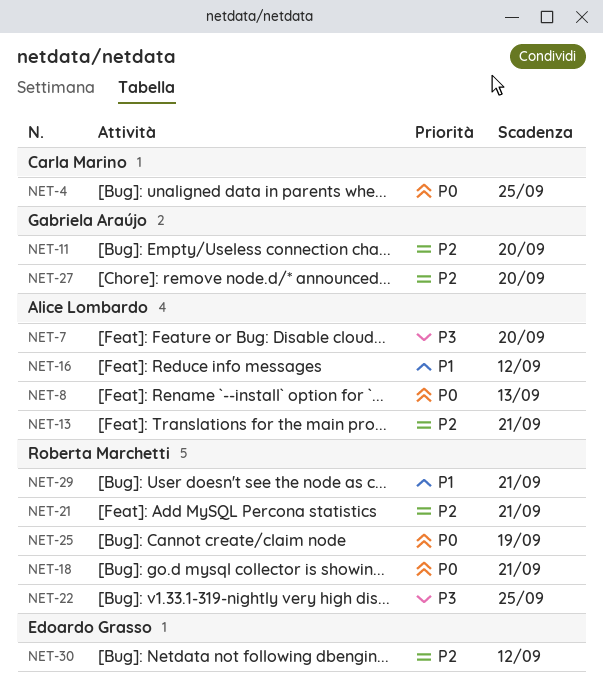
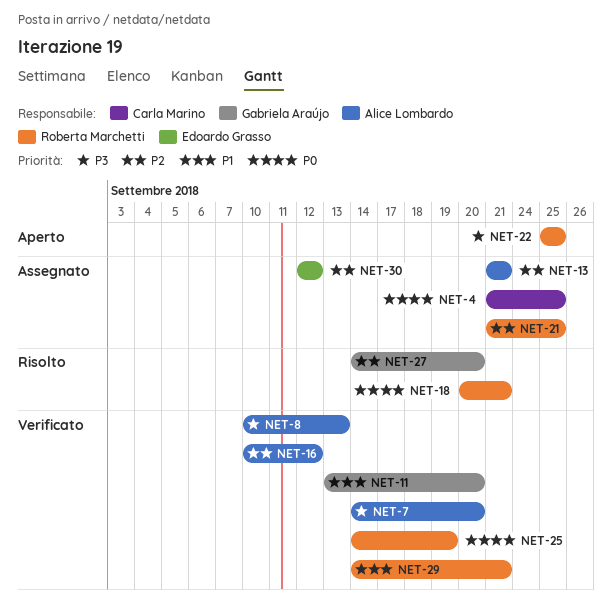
NET-8, priority: P0 -> P3
NET-11, priority: P2 -> P1
NET-16, priority: P1 -> P2
NET-21, due: Sep 21 -> Sep 25

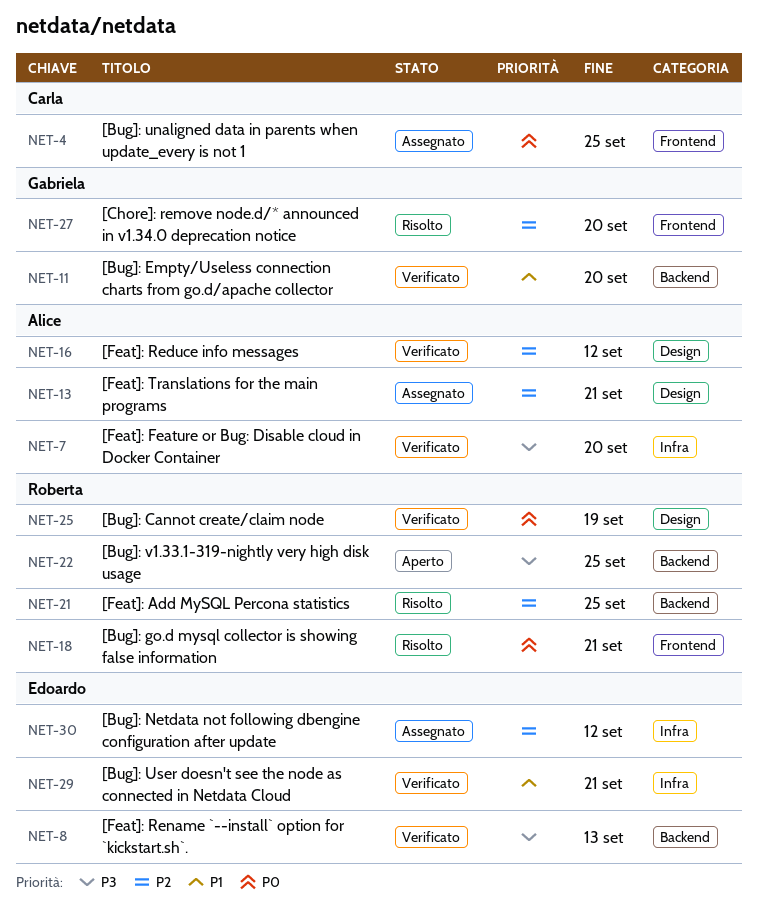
NET-8, owner: Alice Lombardo -> Edoardo Grasso
NET-21, status: Assegnato -> Risolto
NET-29, owner: Roberta Marchetti -> Edoardo Grasso

